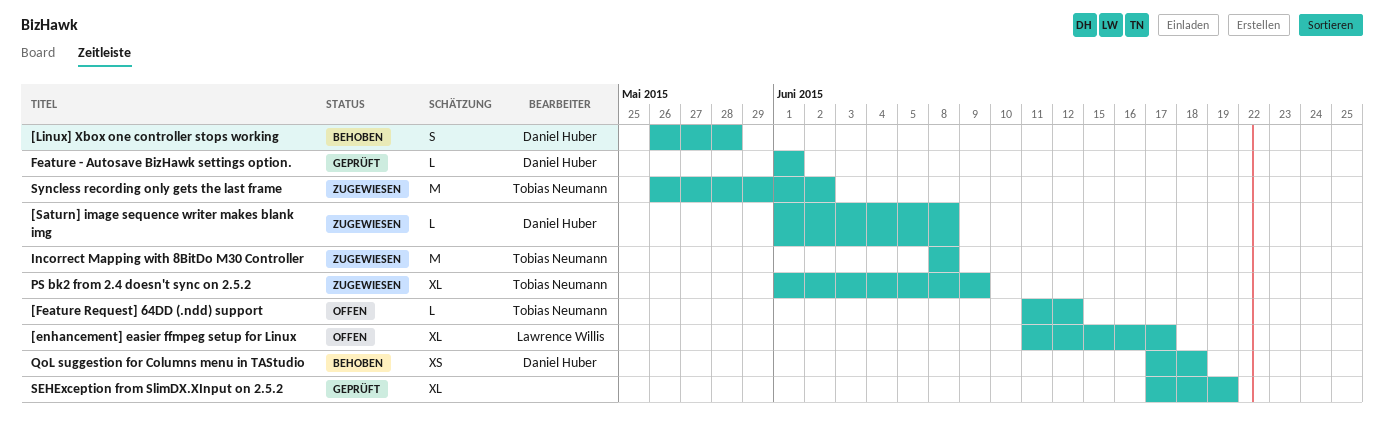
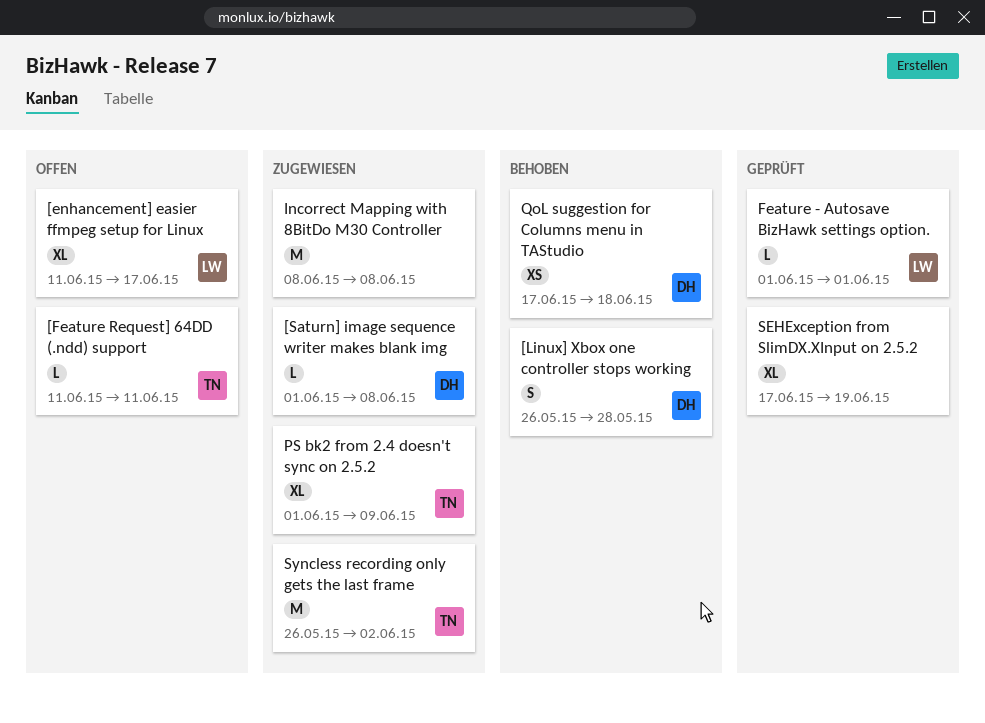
[Feature Request] 64DD (.ndd) support, due: Jun 12 -> Jun 11
Feature - Autosave BizHawk settings option., owner: Daniel Huber -> Lawrence Willis
Incorrect Mapping with 8BitDo M30 Controller, owner: Tobias Neumann -> none

